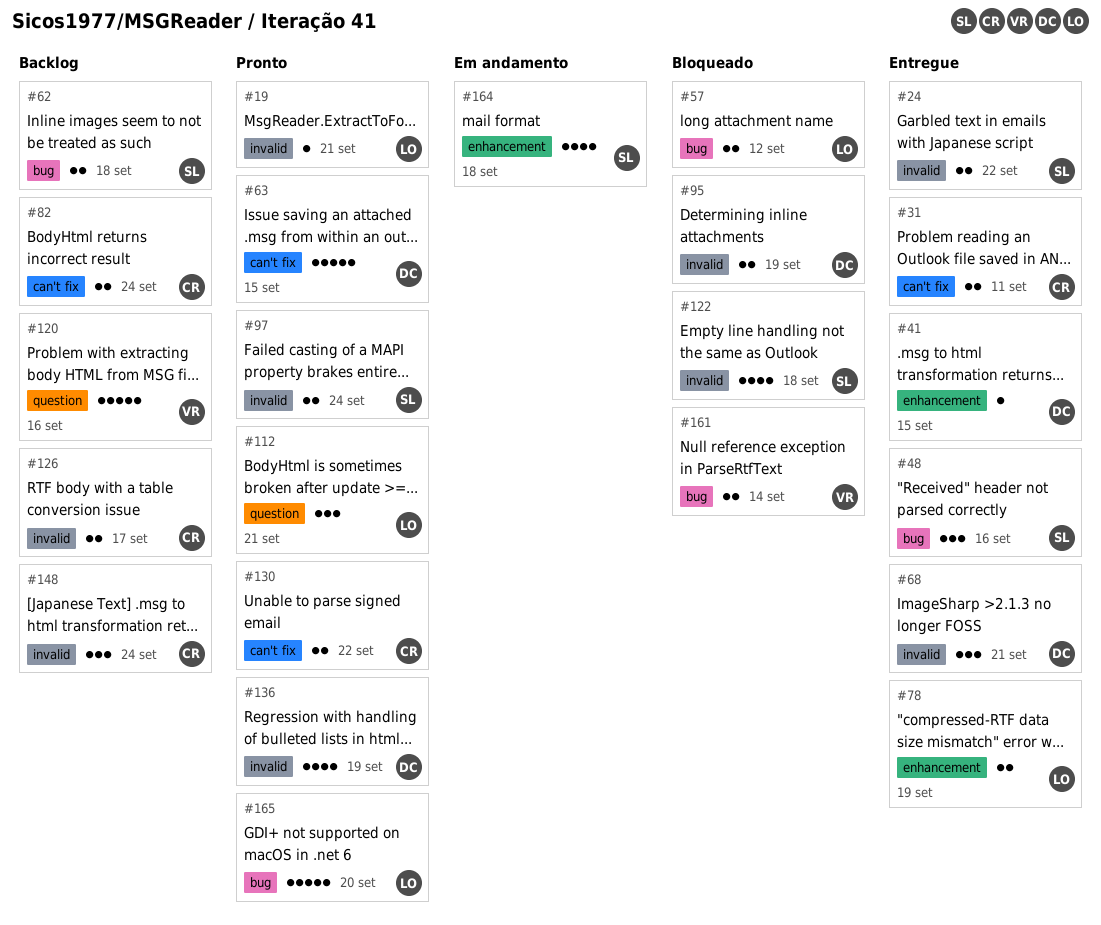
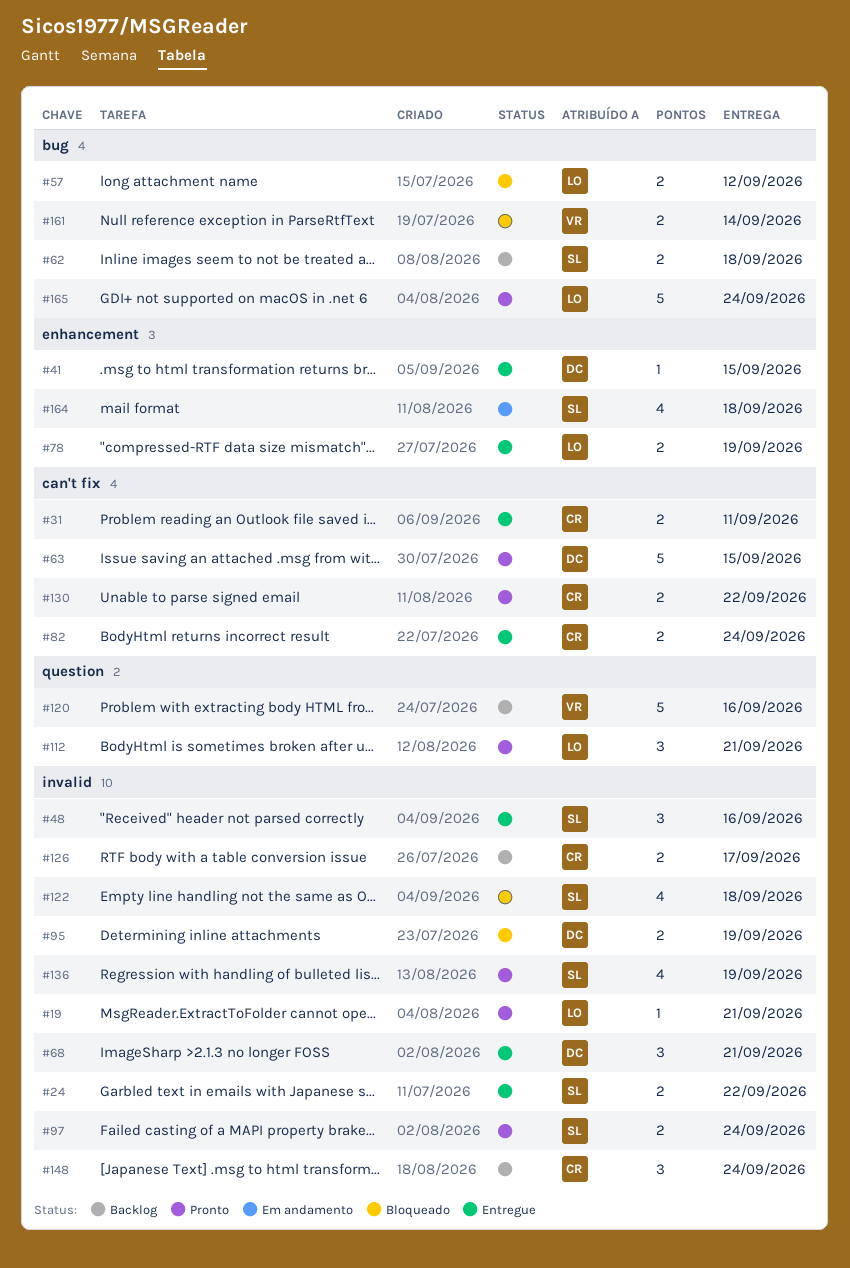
#48, label: bug -> invalid
#82, status: Backlog -> Entregue
#136, owner: DC -> SL
#165, due: Sep 20 -> Sep 24

